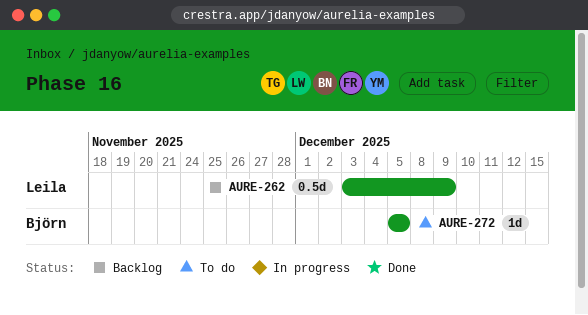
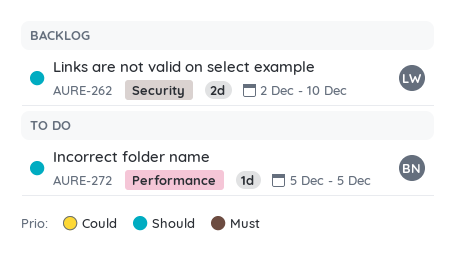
AURE-262, estimate: 0.5d -> 2d
AURE-262, start: Dec 3 -> Dec 2
AURE-262, due: Dec 9 -> Dec 10

